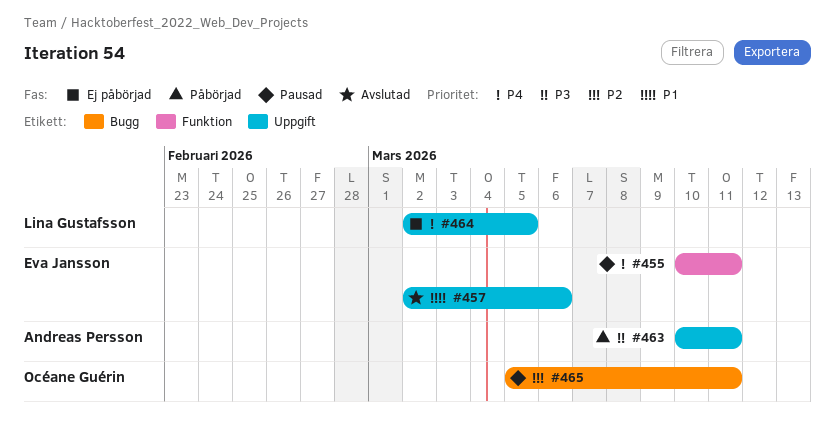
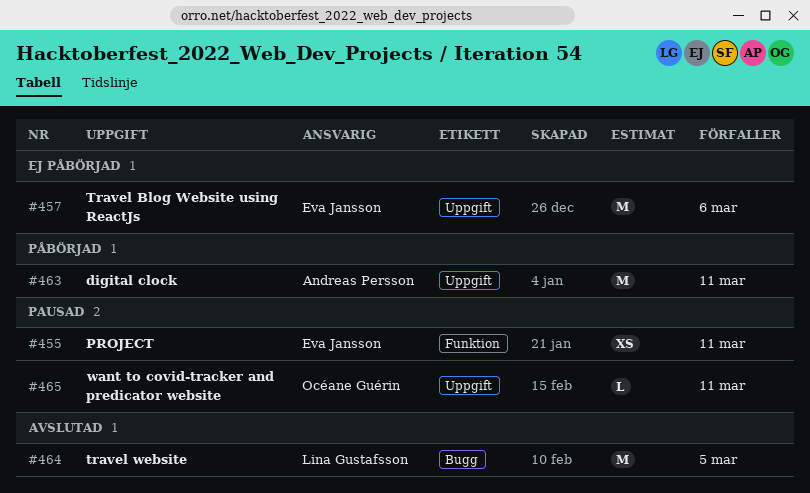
#457, status: Avslutad -> Ej påbörjad
#464, status: Ej påbörjad -> Avslutad
#464, label: Uppgift -> Bugg
#465, label: Bugg -> Uppgift

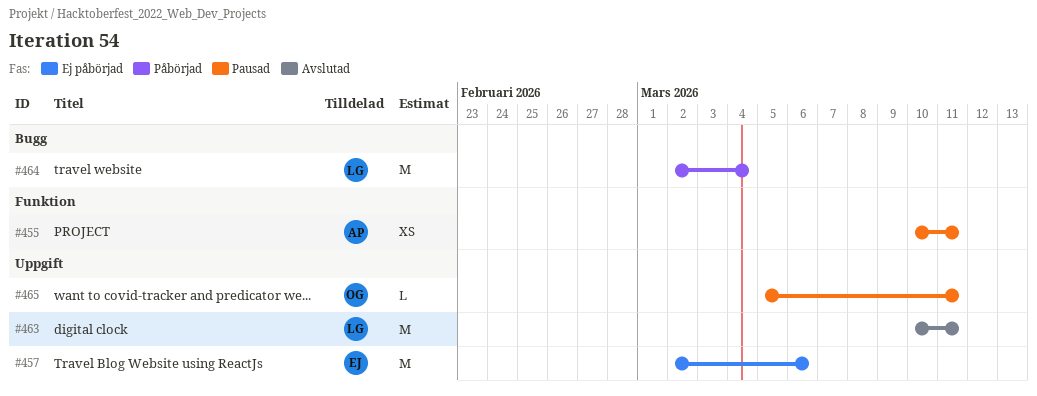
#455, owner: Eva Jansson -> Andreas Persson
#463, status: Påbörjad -> Avslutad
#463, owner: Andreas Persson -> Lina Gustafsson
#464, status: Avslutad -> Påbörjad
#464, due: Mar 5 -> Mar 4

